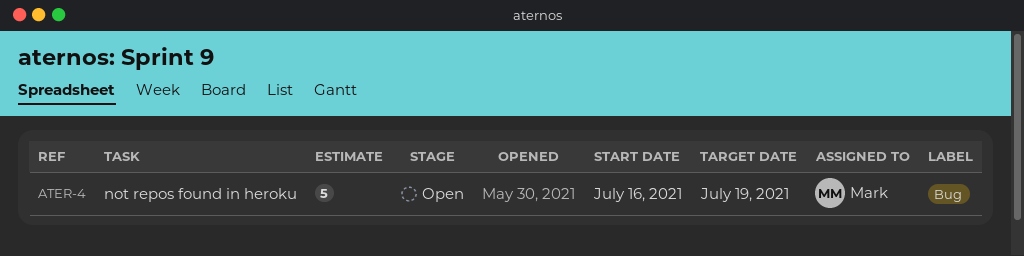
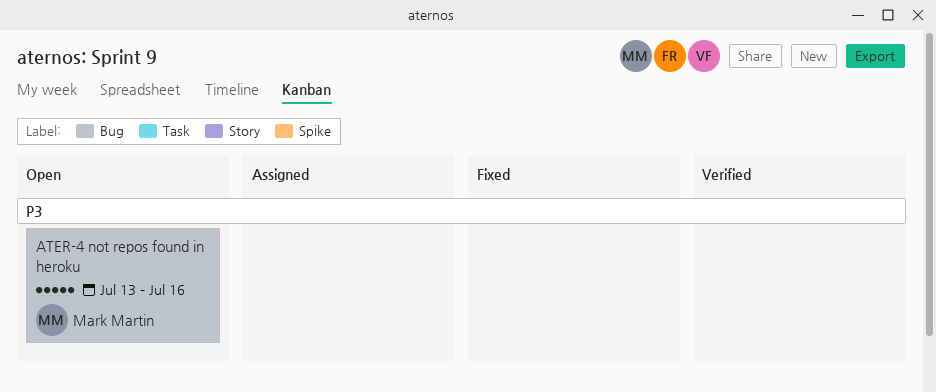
ATER-4, start: Jul 16 -> Jul 13
ATER-4, due: Jul 19 -> Jul 16

